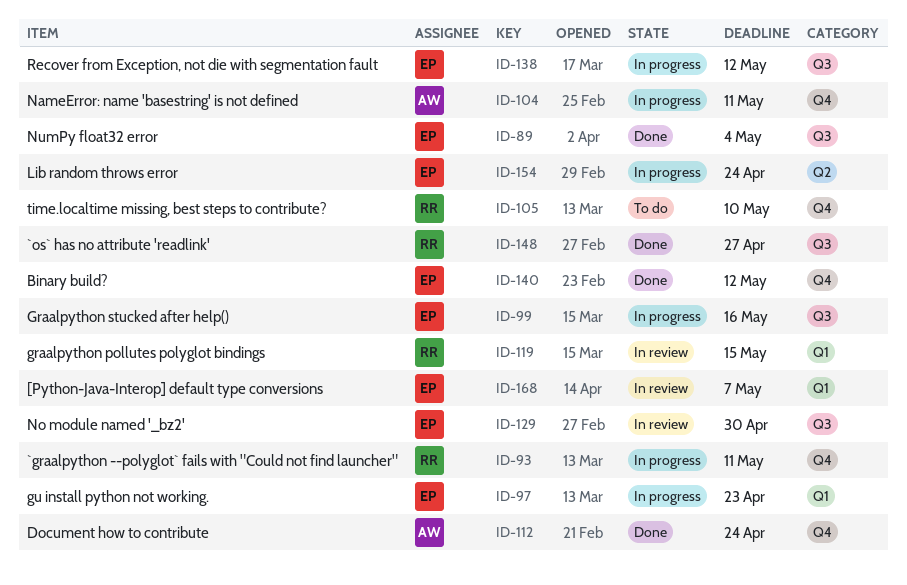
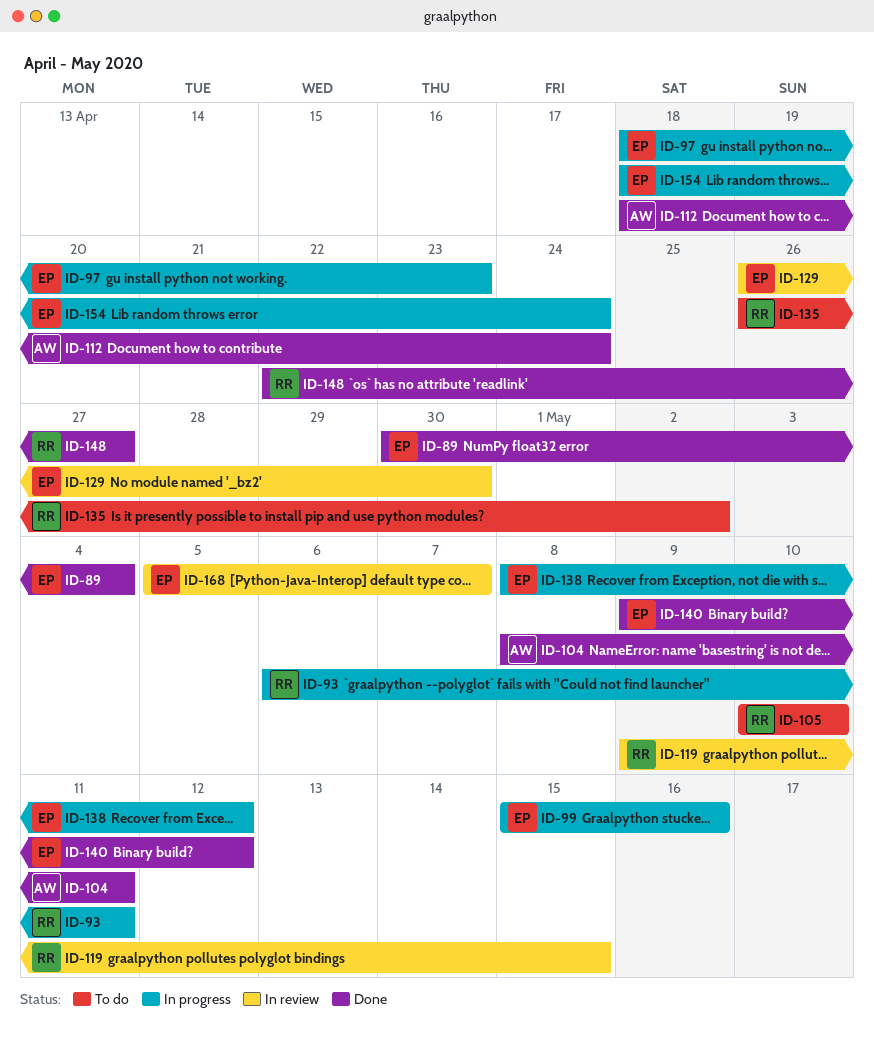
ID-104, status: In progress -> Done
ID-135: none -> present

